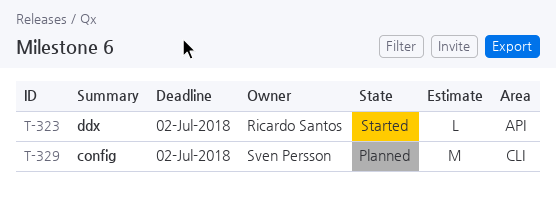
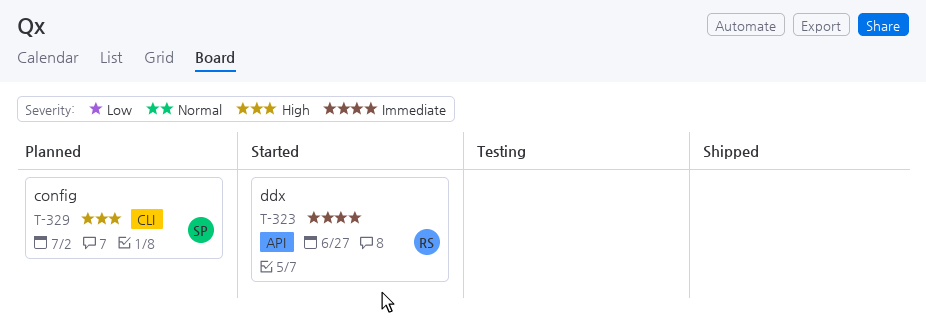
T-323, due: Jul 2 -> Jun 27

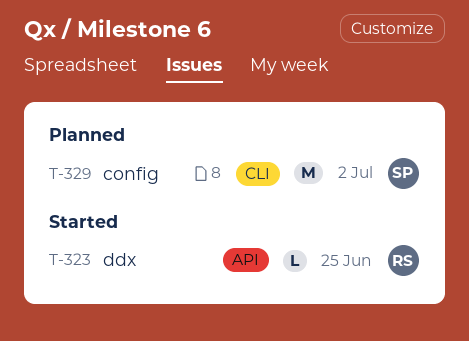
T-323, due: Jun 27 -> Jun 25

